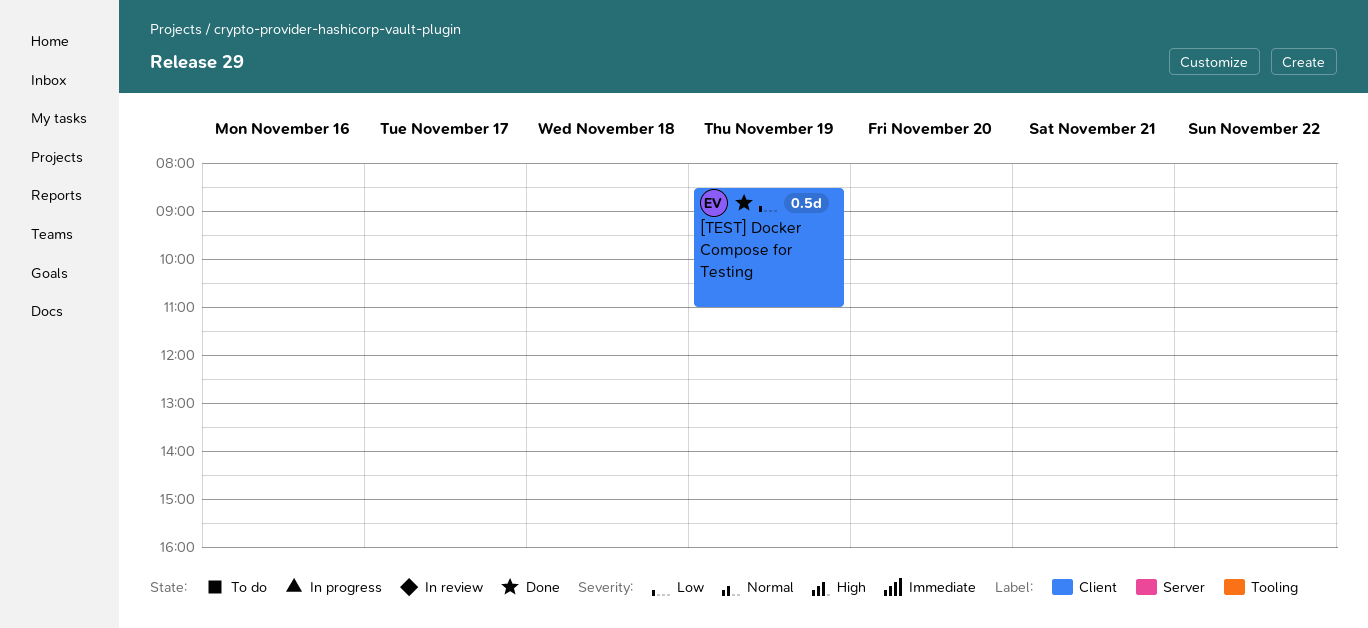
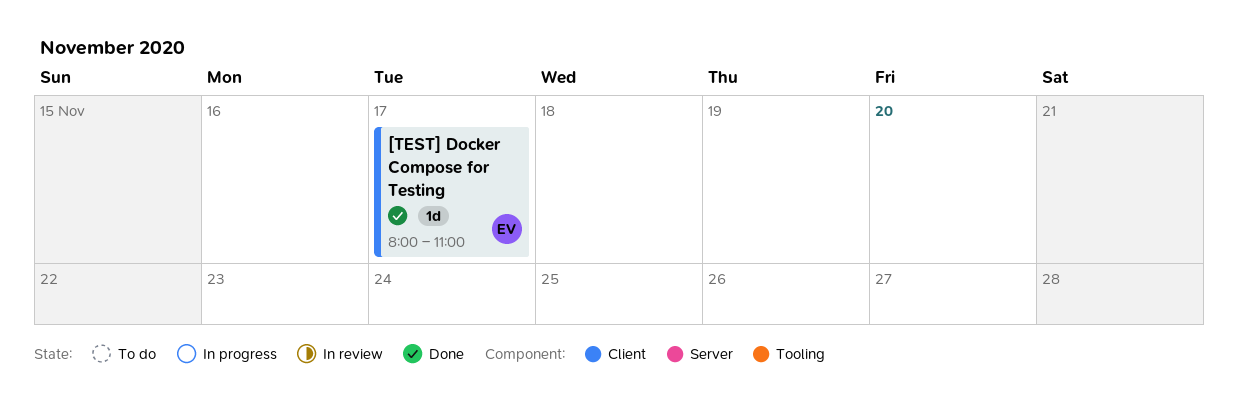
[TEST] Docker Compose for Testing, estimate: 0.5d -> 1d
[TEST] Docker Compose for Testing, day: Nov 19 -> Nov 17
[TEST] Docker Compose for Testing, begins: 08:30 -> 08:00

